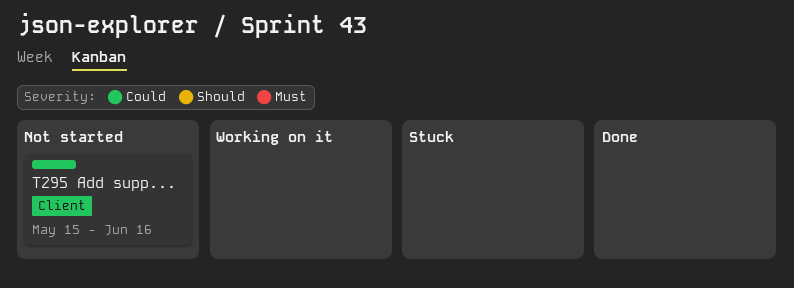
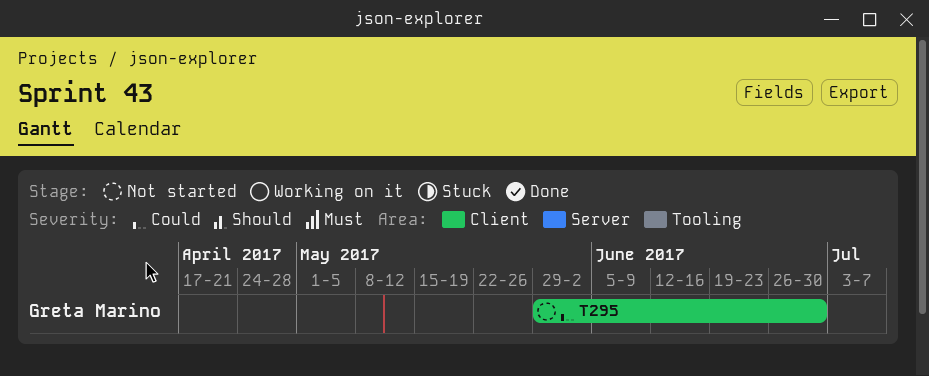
T295, start: May 15 -> May 29
T295, due: Jun 16 -> Jun 30

